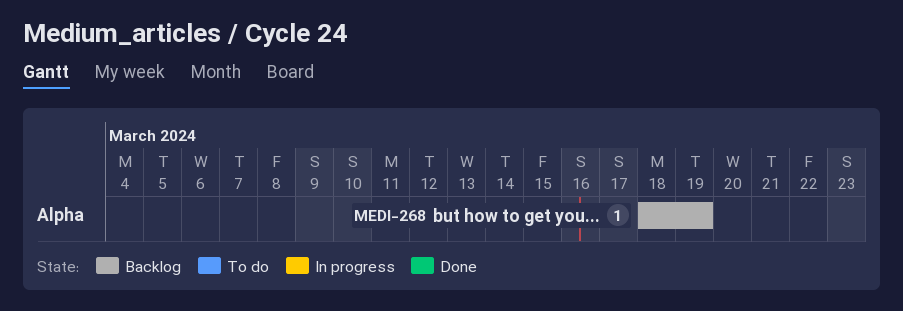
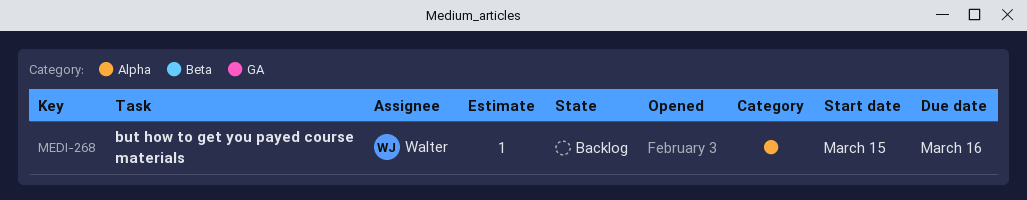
MEDI-268, start: Mar 18 -> Mar 15
MEDI-268, due: Mar 19 -> Mar 16

